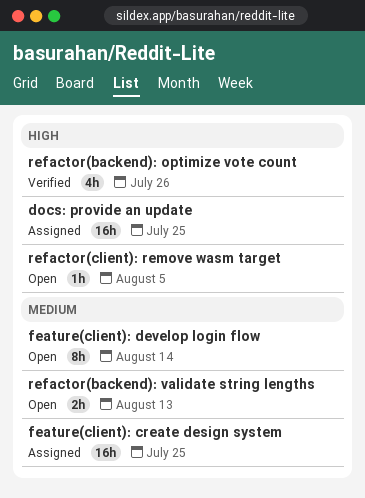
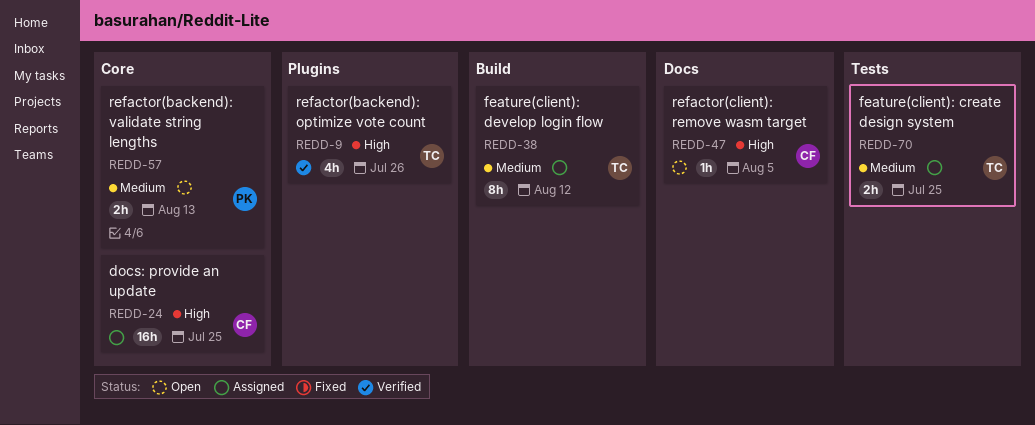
feature(client): create design system, estimate: 16h -> 2h
feature(client): develop login flow, status: Open -> Assigned
feature(client): develop login flow, due: Aug 14 -> Aug 12

